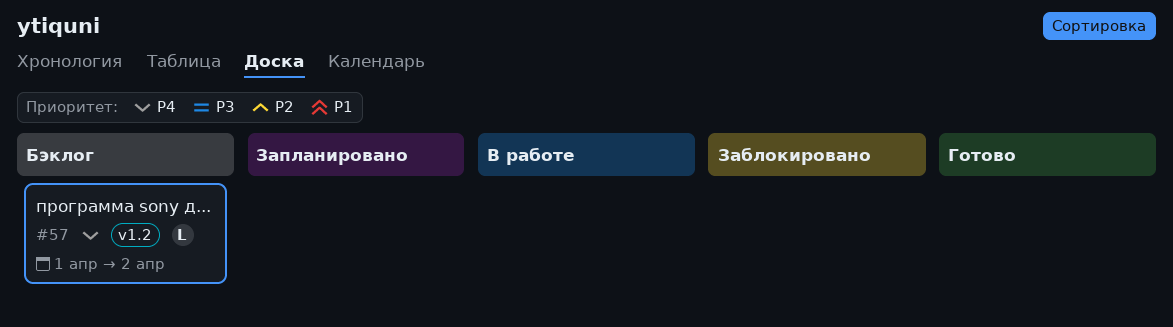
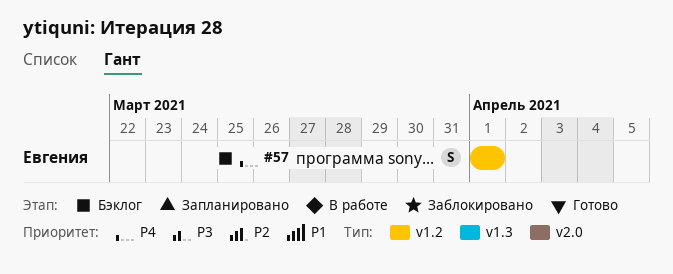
#57, estimate: L -> S
#57, due: Apr 2 -> Apr 1

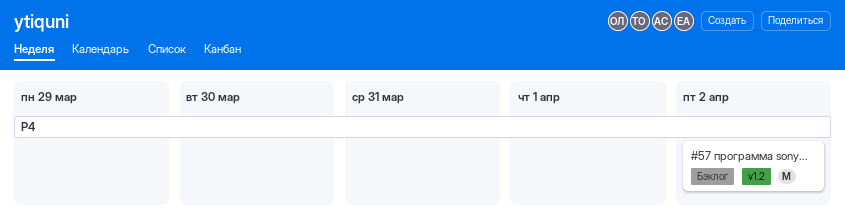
#57, estimate: S -> M
#57, due: Apr 1 -> Apr 2

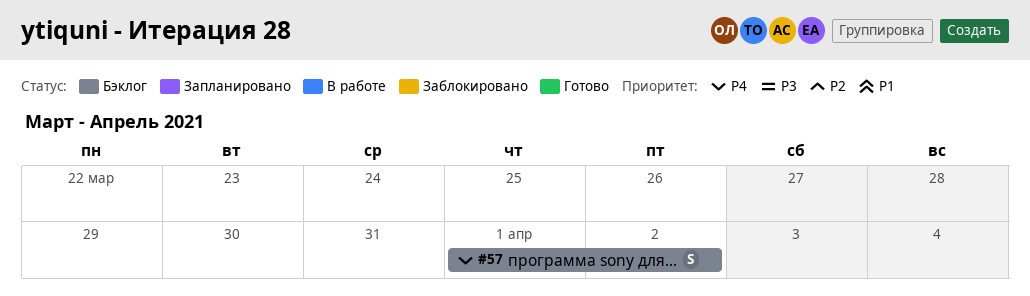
#57, estimate: M -> S

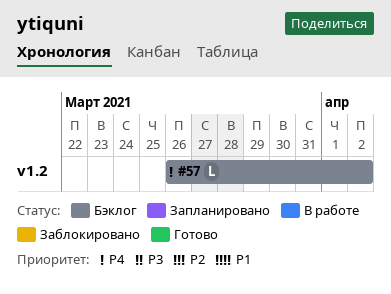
#57, estimate: S -> L
#57, start: Apr 1 -> Mar 26

